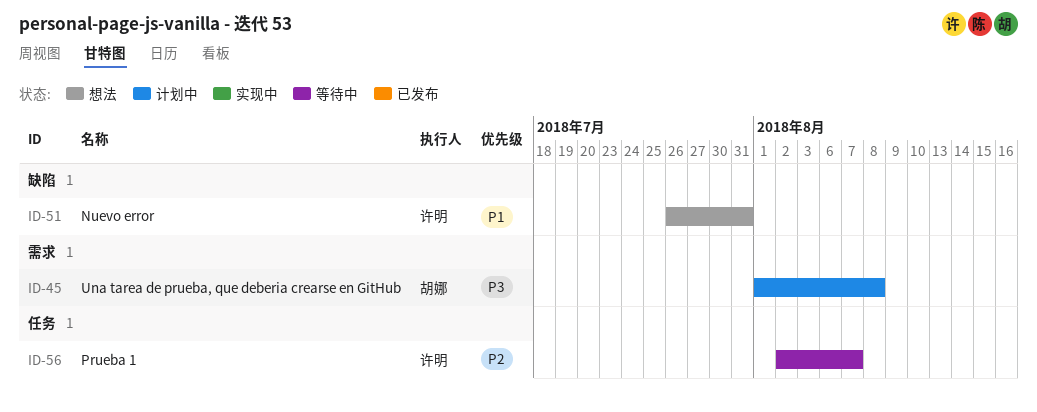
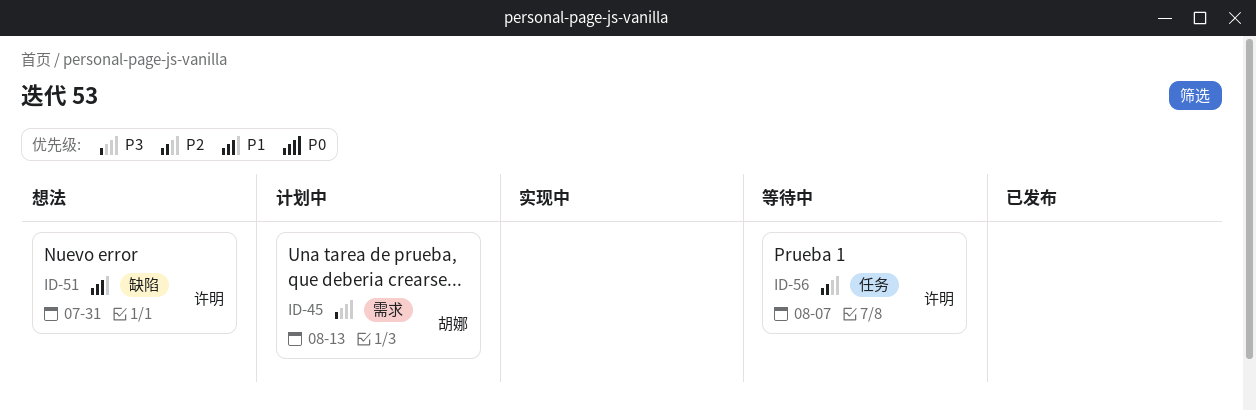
ID-45, due: Aug 8 -> Aug 13

